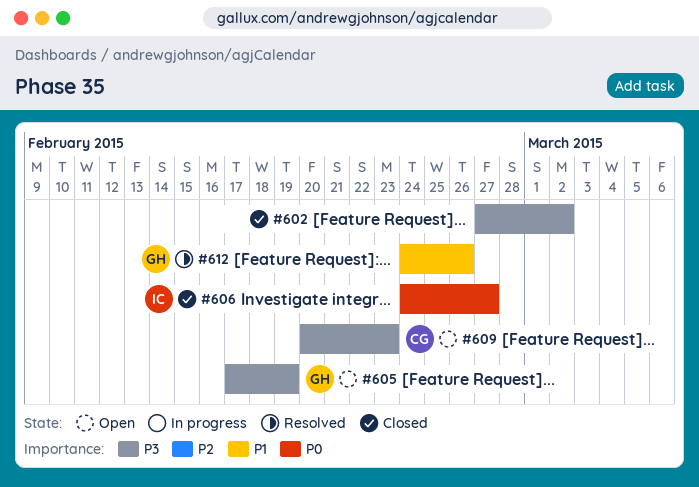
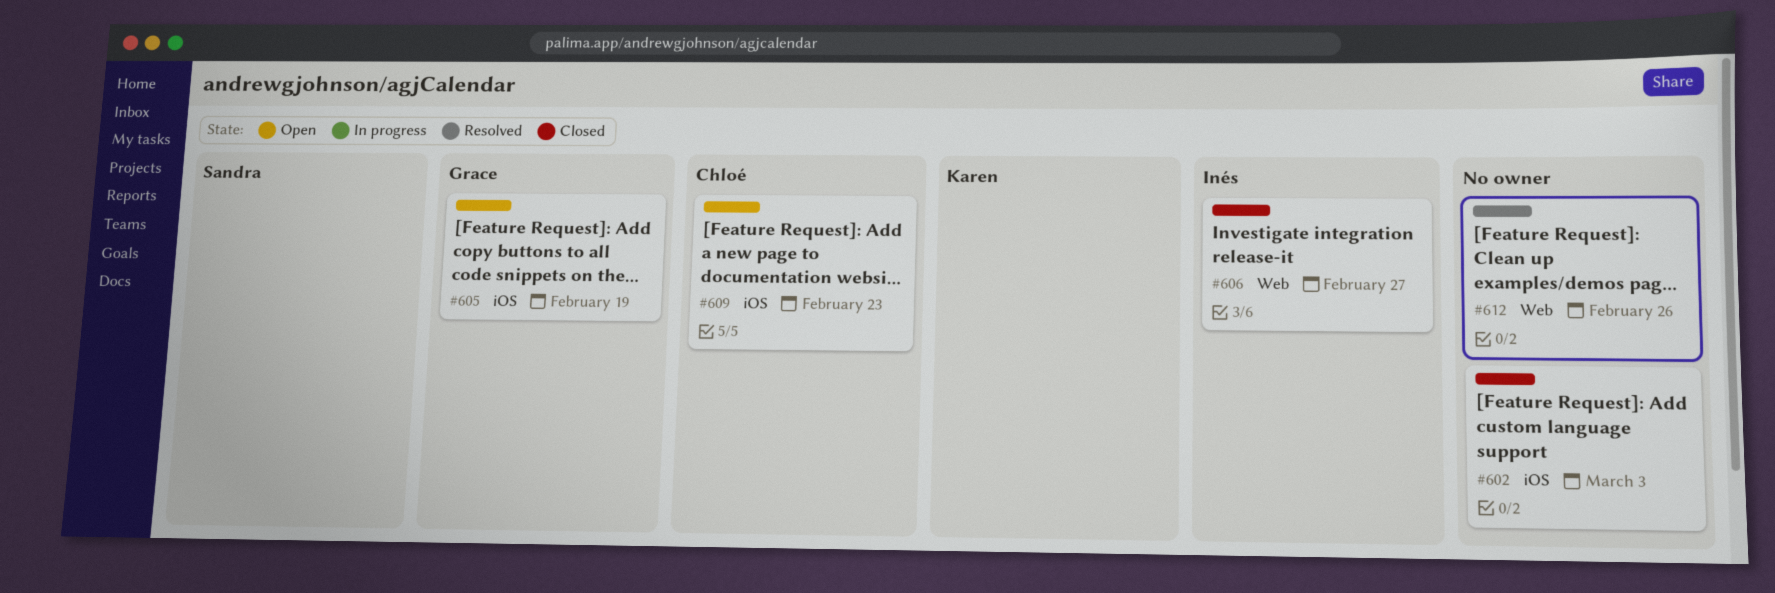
#602, due: Mar 2 -> Mar 3
#612, owner: Grace -> none

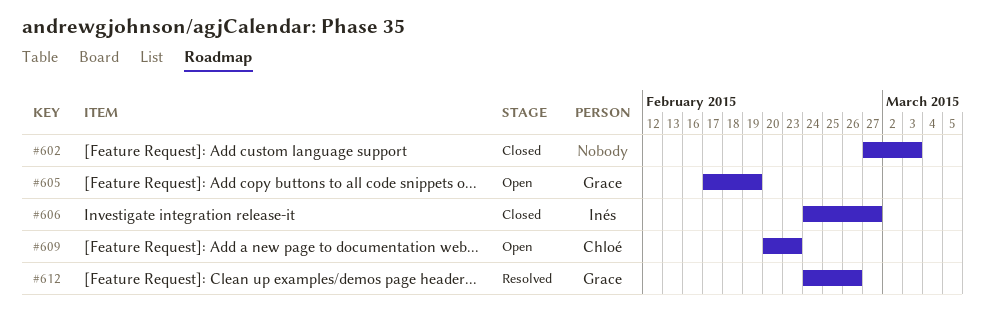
#612, owner: none -> Grace

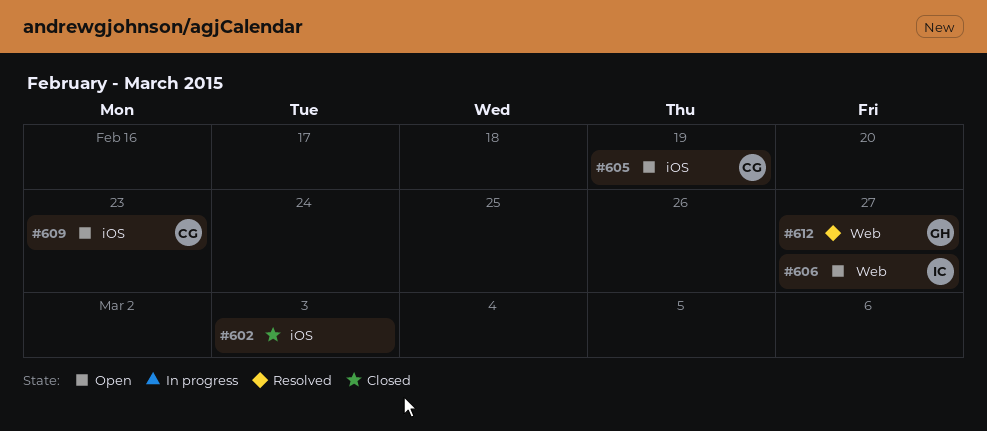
#605, owner: Grace -> Chloé
#606, status: Closed -> Open
#612, due: Feb 26 -> Feb 27

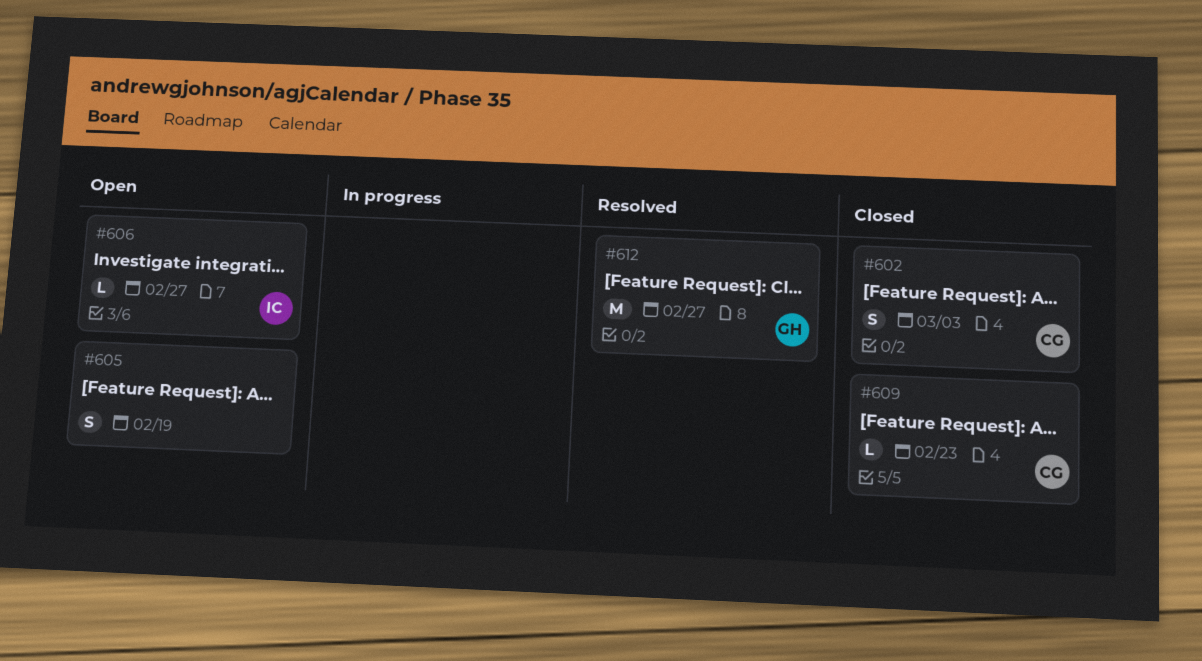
#602, owner: none -> CG
#605, owner: CG -> none
#609, status: Open -> Closed

